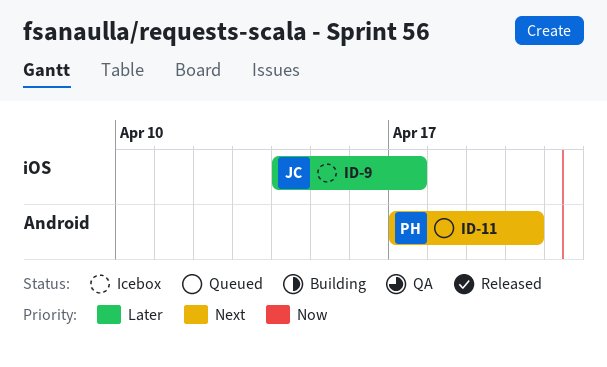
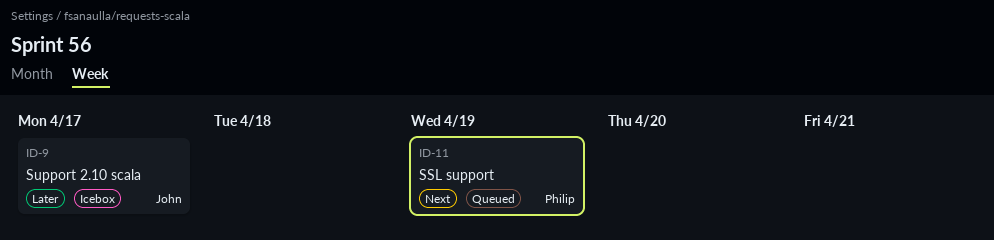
ID-11, due: Apr 20 -> Apr 19

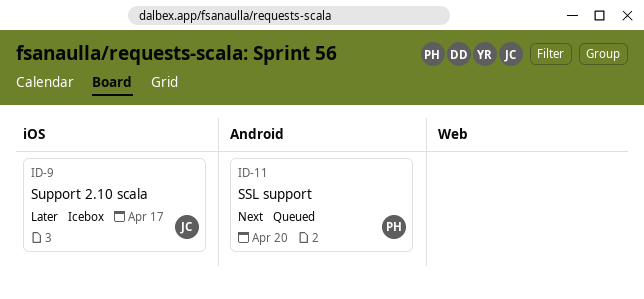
ID-11, due: Apr 19 -> Apr 20

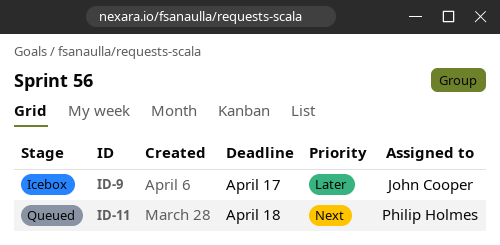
ID-11, due: Apr 20 -> Apr 18

